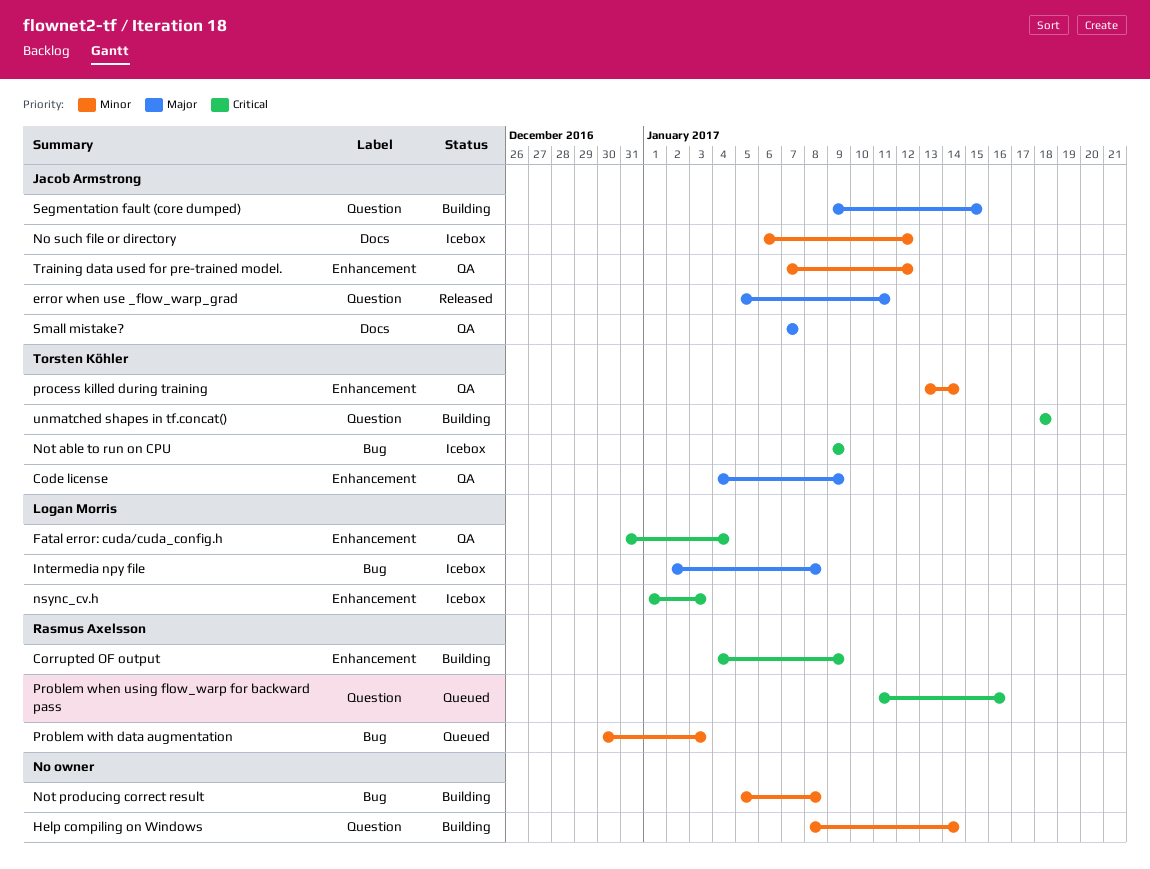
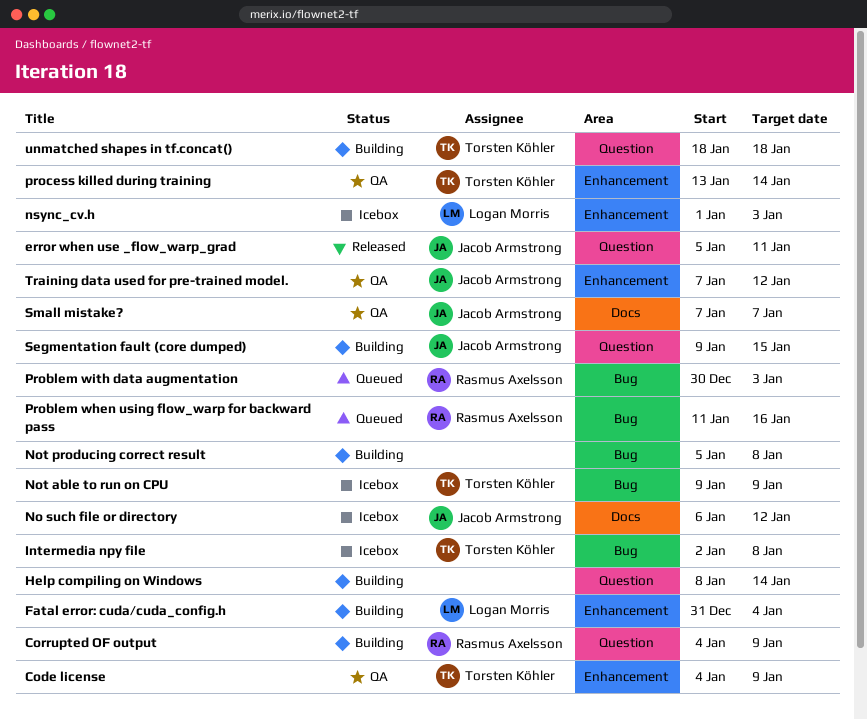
Corrupted OF output, label: Enhancement -> Question
Fatal error: cuda/cuda_config.h, status: QA -> Building
Intermedia npy file, owner: Logan Morris -> Torsten Köhler
Problem when using flow_warp for backward pass, label: Question -> Bug

